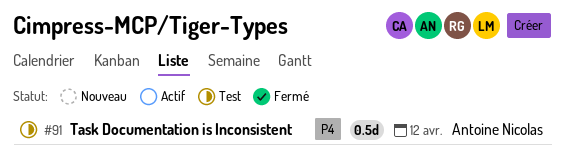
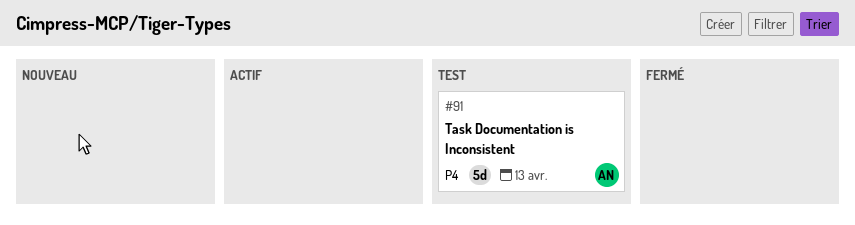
#91, estimate: 0.5d -> 5d
#91, due: Apr 12 -> Apr 13

